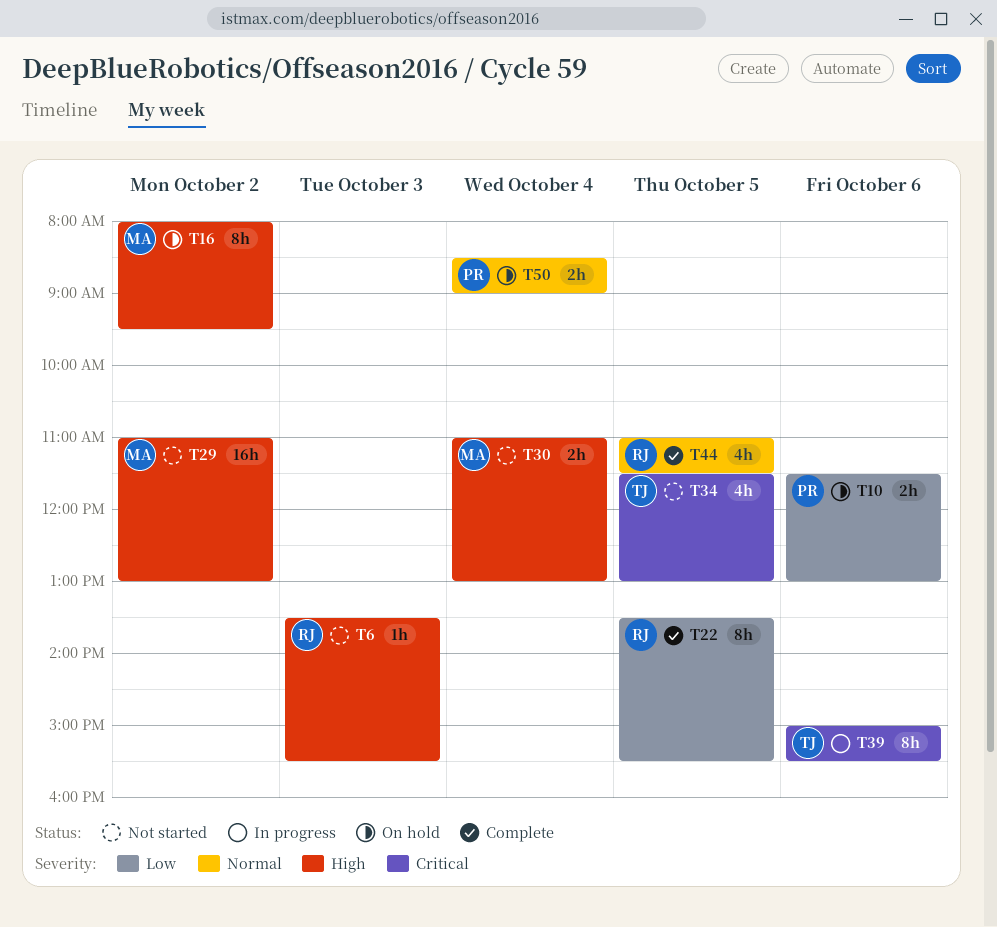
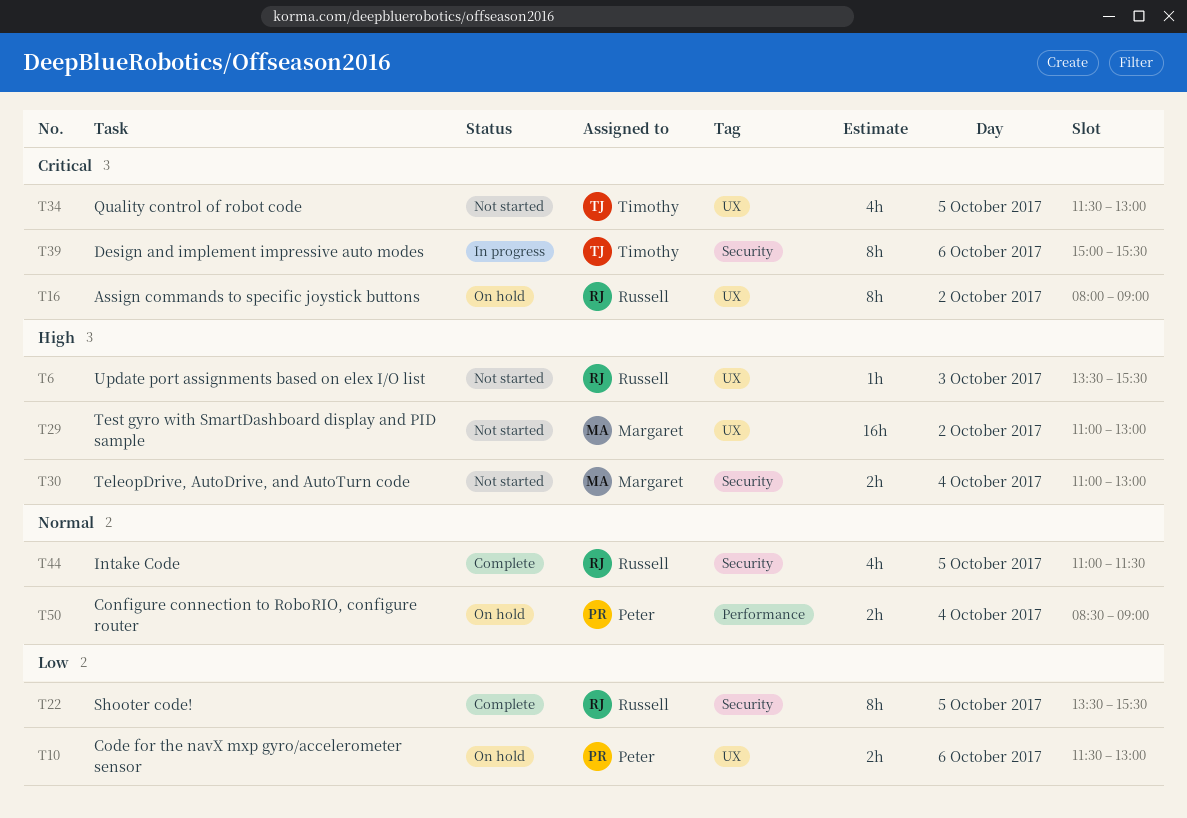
T16, owner: Margaret -> Russell
T16, priority: High -> Critical
T16, ends: 09:30 -> 09:00

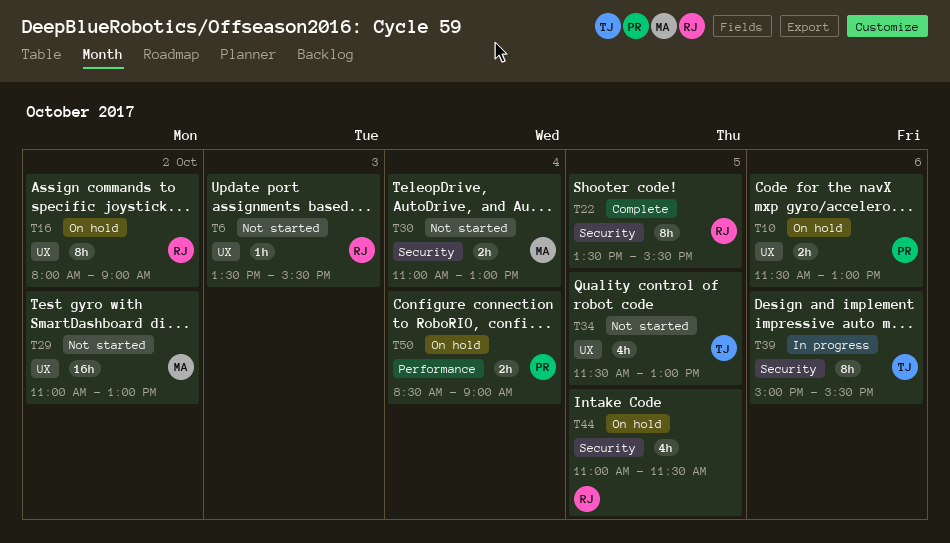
T44, status: Complete -> On hold

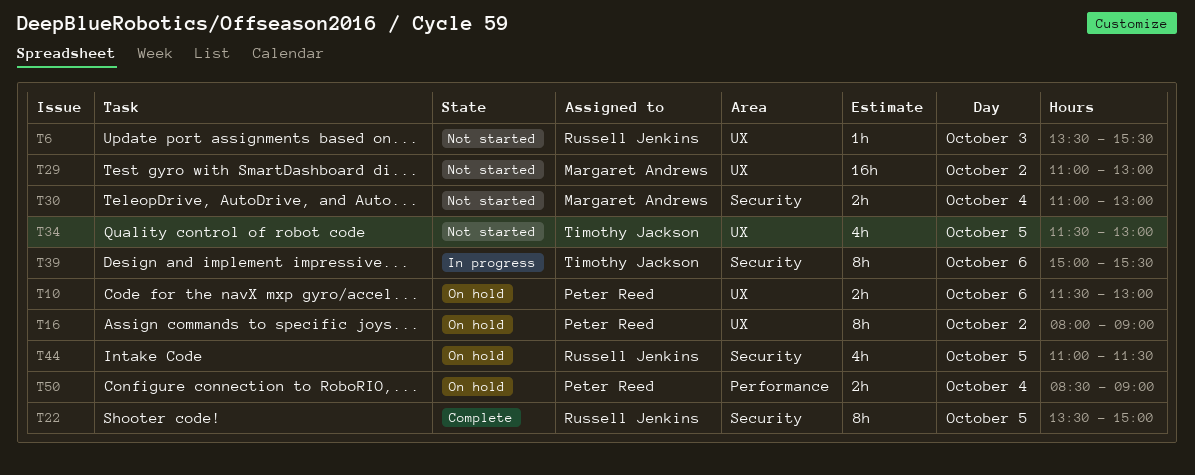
T16, owner: Russell Jenkins -> Peter Reed
T22, ends: 15:30 -> 15:00

